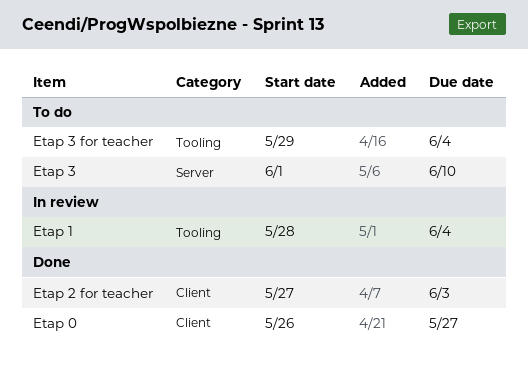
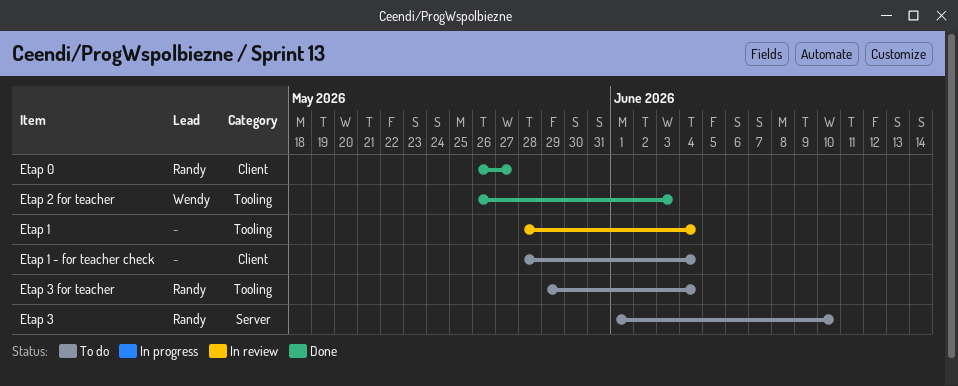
Etap 1 - for teacher check: none -> present
Etap 2 for teacher, label: Client -> Tooling
Etap 2 for teacher, start: May 27 -> May 26

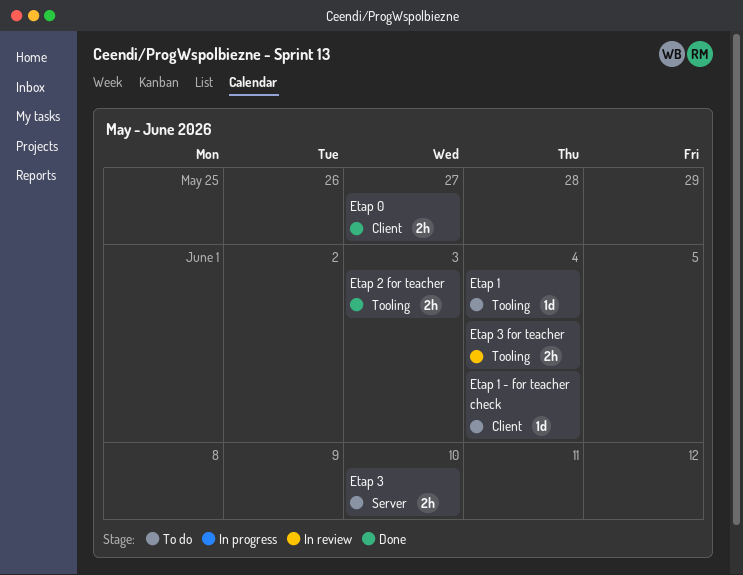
Etap 1, status: In review -> To do
Etap 3 for teacher, status: To do -> In review

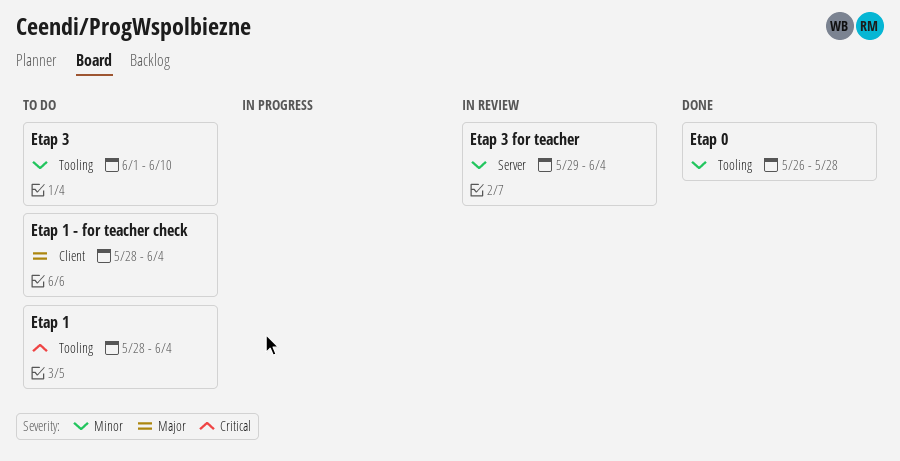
Etap 0, label: Client -> Tooling
Etap 0, due: May 27 -> May 28
Etap 2 for teacher: present -> none
Etap 3, label: Server -> Tooling
Etap 3 for teacher, label: Tooling -> Server

